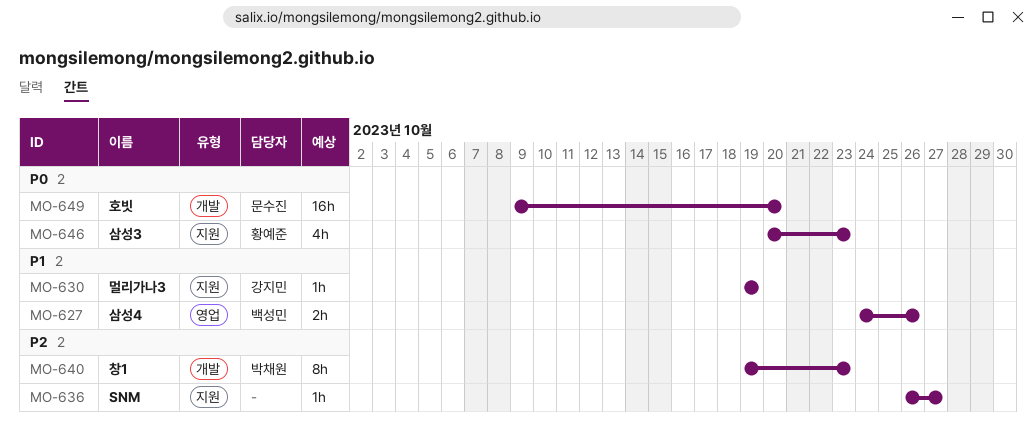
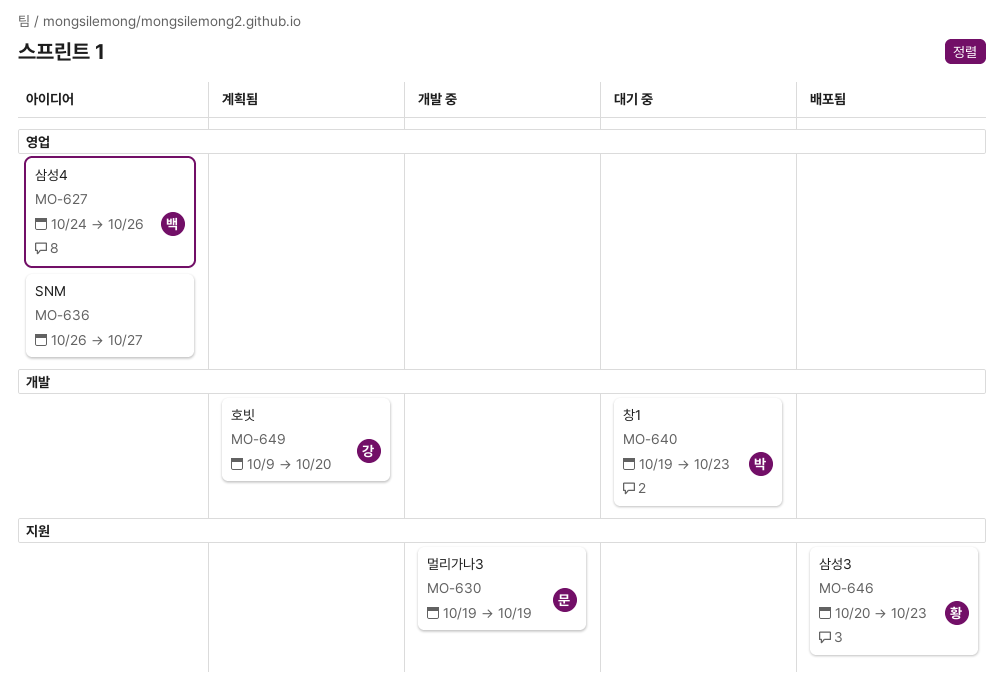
MO-630, owner: 강지민 -> 문수진
MO-636, label: 지원 -> 영업
MO-649, owner: 문수진 -> 강지민

